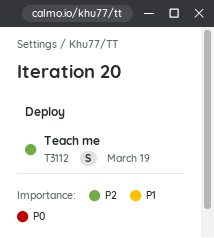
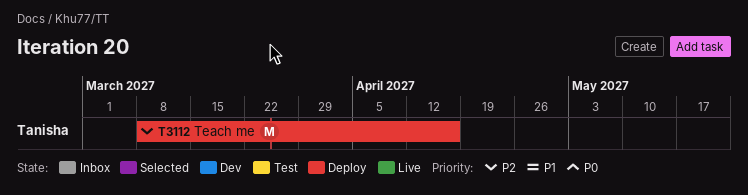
T3112, estimate: S -> M
T3112, due: Mar 19 -> Apr 16

